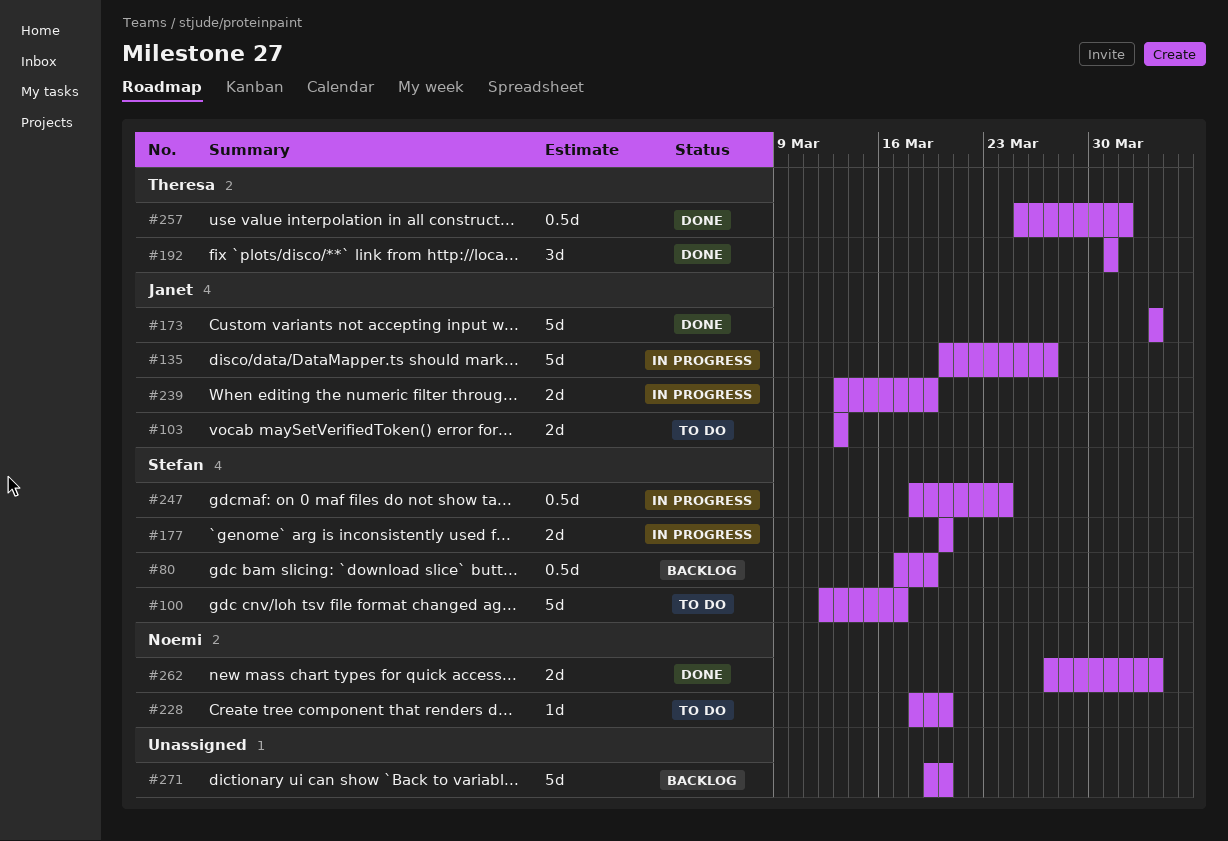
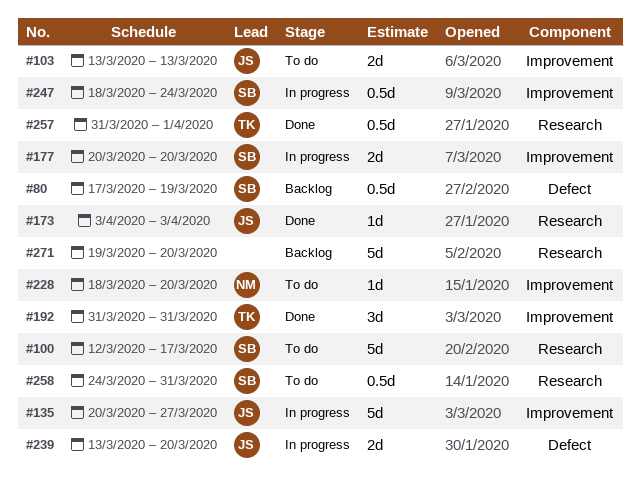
#173, estimate: 5d -> 1d
#239, due: Mar 19 -> Mar 20
#257, start: Mar 25 -> Mar 31
#258: none -> present
#262: present -> none

